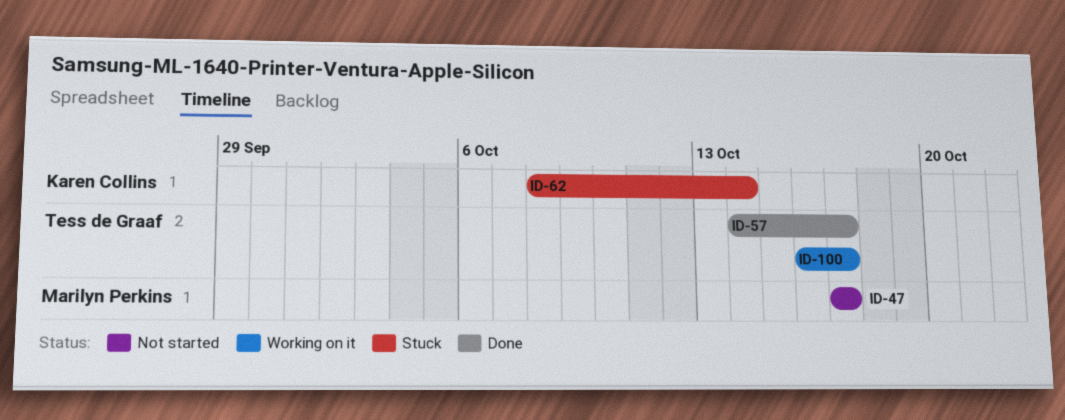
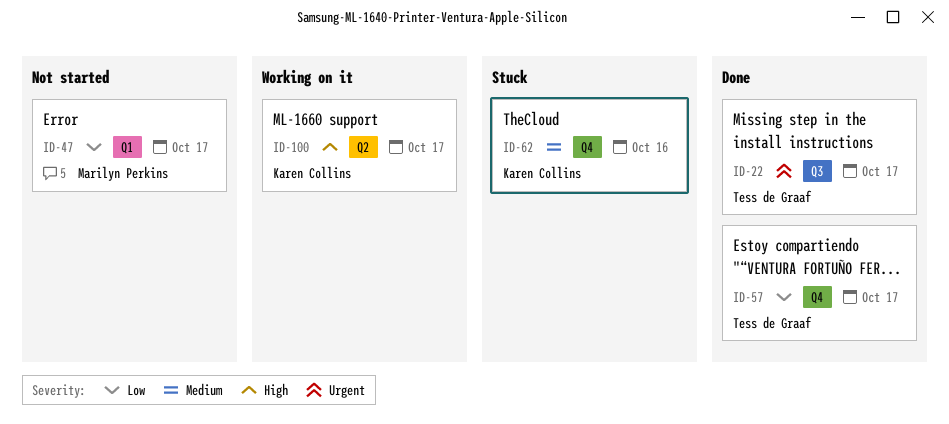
ID-22: none -> present
ID-62, due: Oct 14 -> Oct 16
ID-100, owner: Tess de Graaf -> Karen Collins

